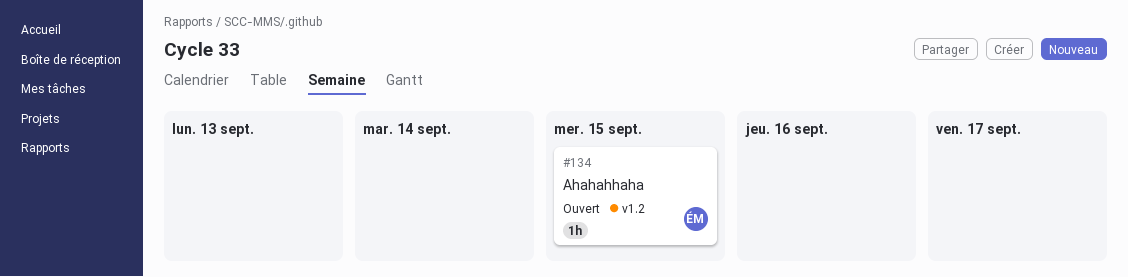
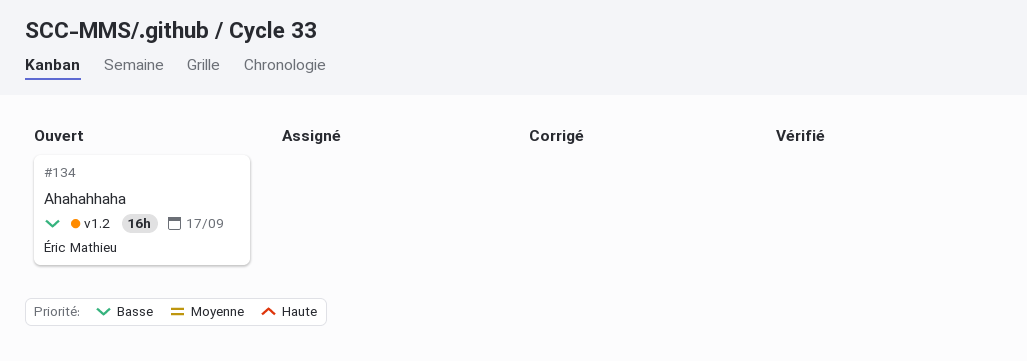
#134, estimate: 1h -> 16h
#134, due: Sep 15 -> Sep 17

